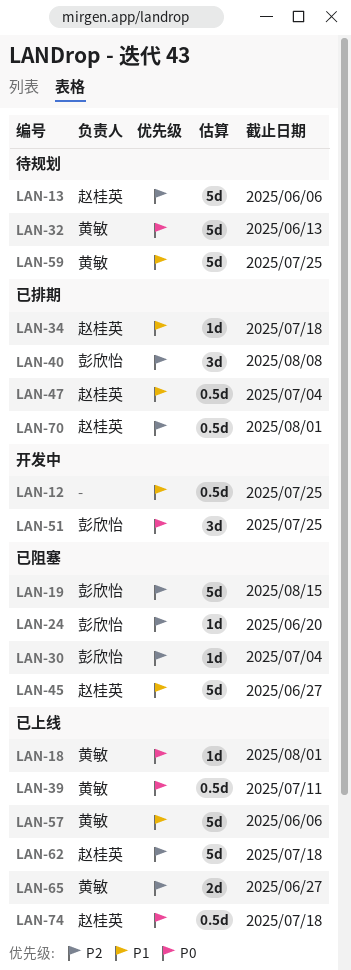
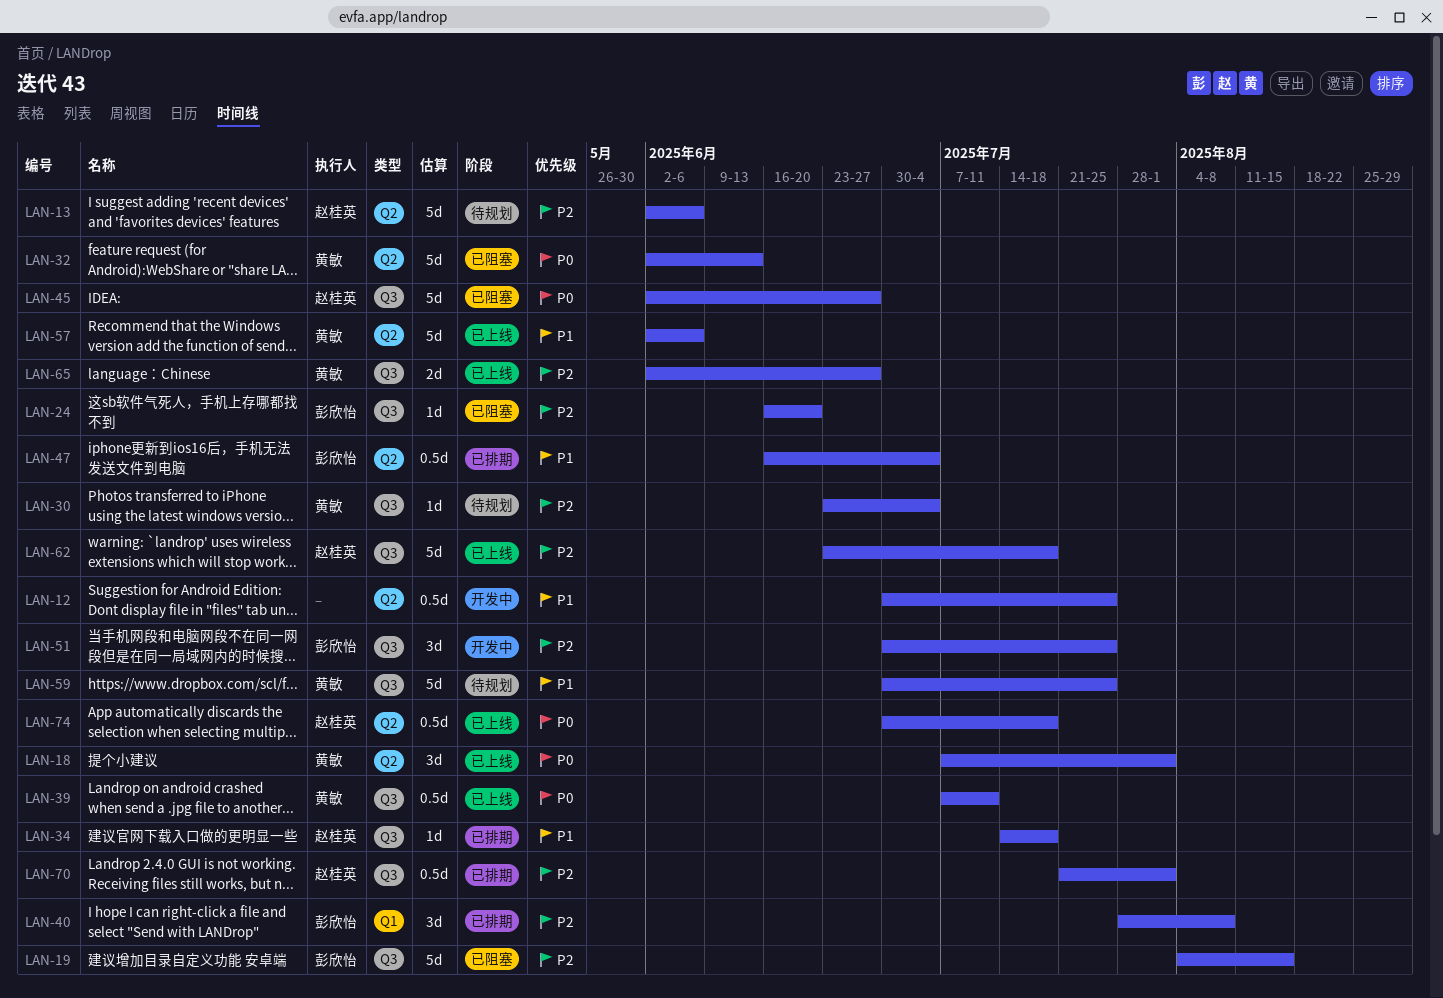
LAN-18, estimate: 1d -> 3d
LAN-30, status: 已阻塞 -> 待规划
LAN-30, owner: 彭欣怡 -> 黄敏
LAN-32, status: 待规划 -> 已阻塞
LAN-45, priority: P1 -> P0
LAN-47, owner: 赵桂英 -> 彭欣怡
LAN-51, priority: P0 -> P2

